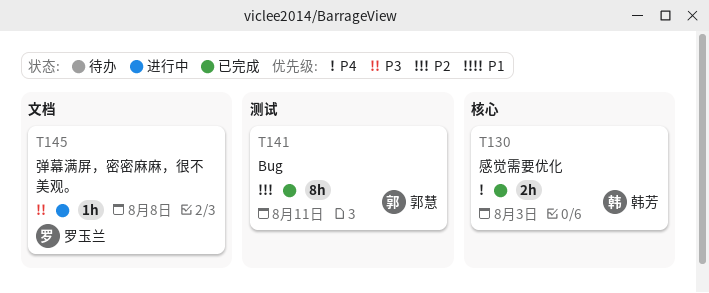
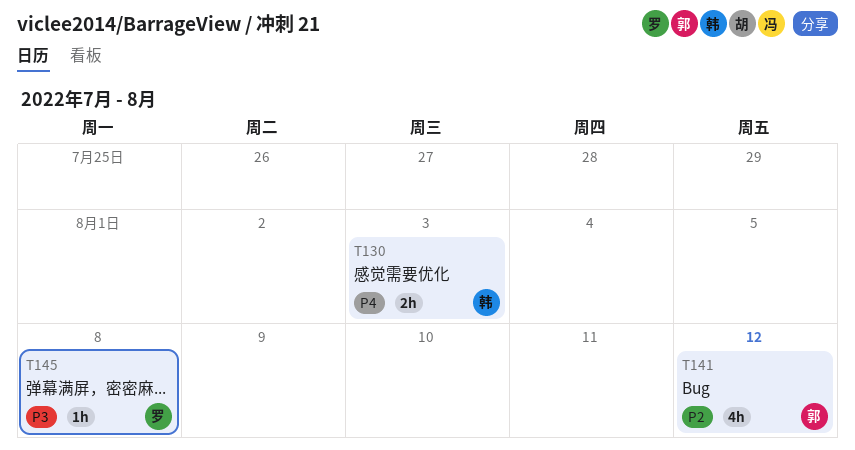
T141, estimate: 8h -> 4h
T141, due: Aug 11 -> Aug 12

